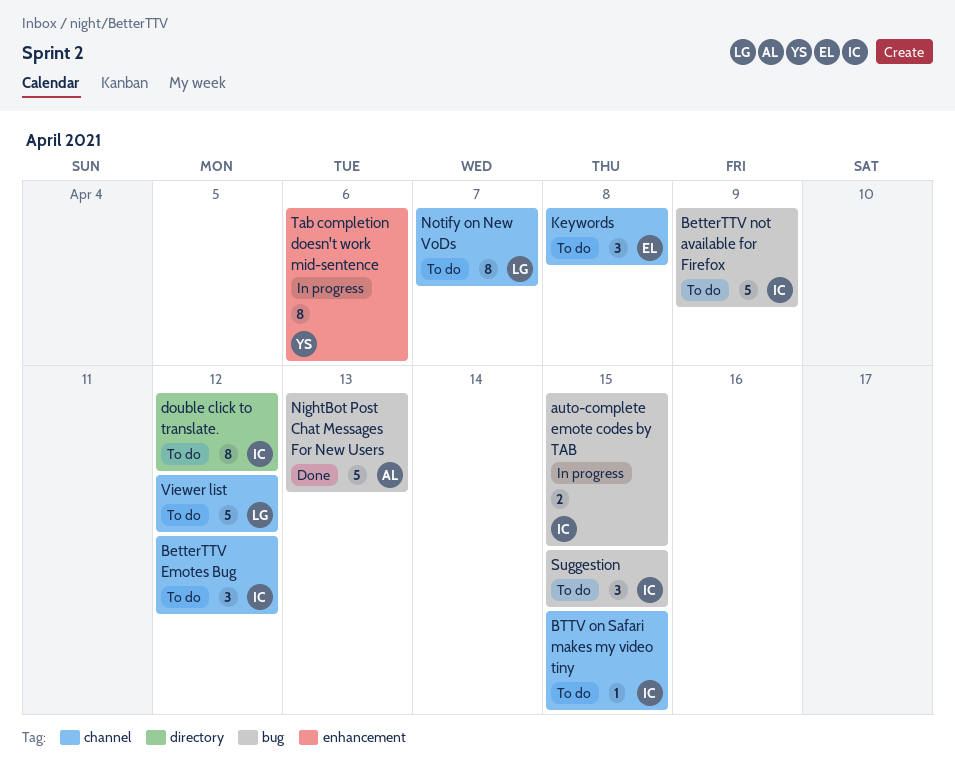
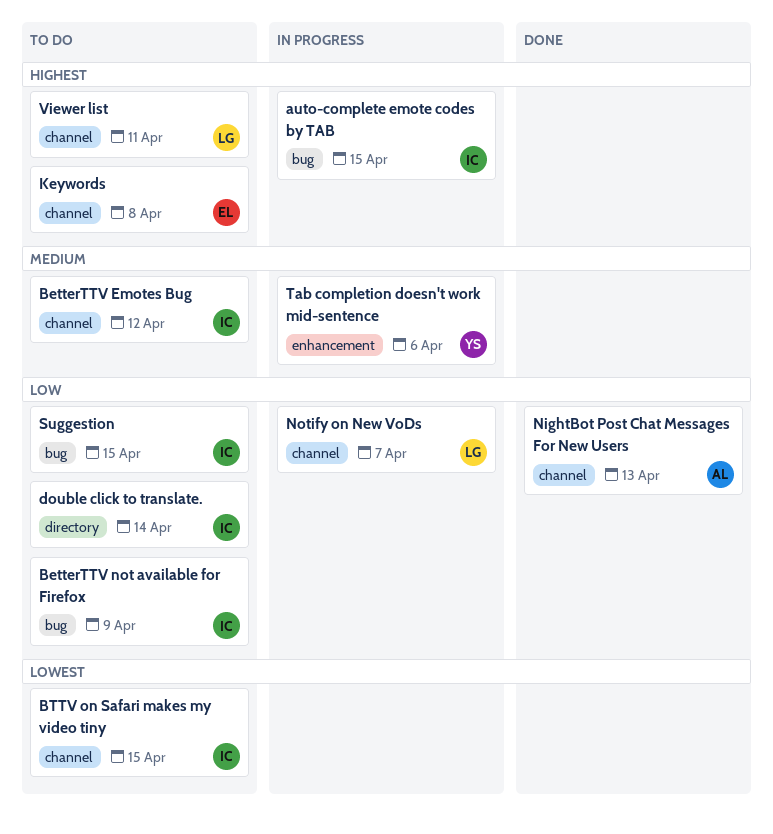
double click to translate., due: Apr 12 -> Apr 14
NightBot Post Chat Messages For New Users, label: bug -> channel
Notify on New VoDs, status: To do -> In progress
Viewer list, due: Apr 12 -> Apr 11

